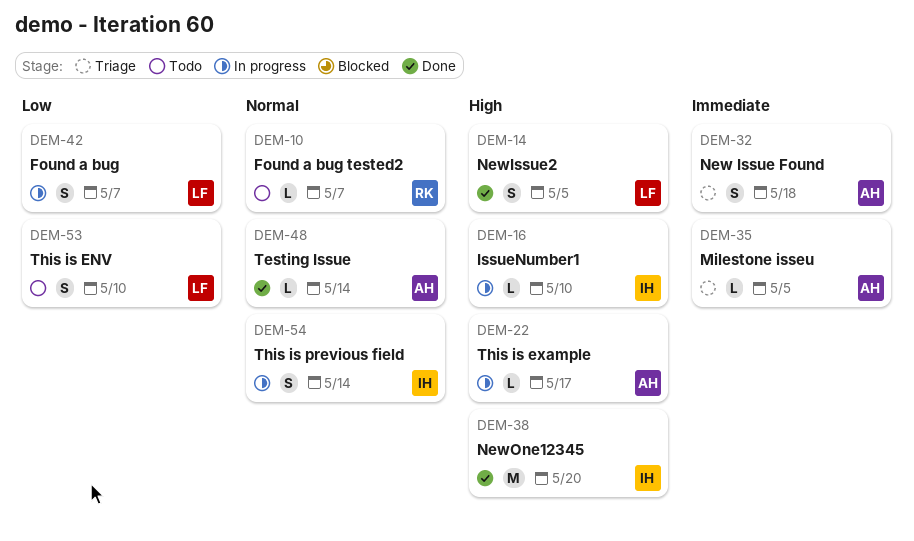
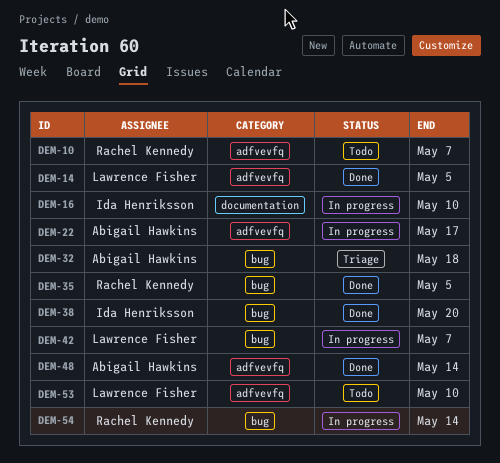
DEM-35, status: Triage -> Done
DEM-35, owner: Abigail Hawkins -> Rachel Kennedy
DEM-54, owner: Ida Henriksson -> Rachel Kennedy

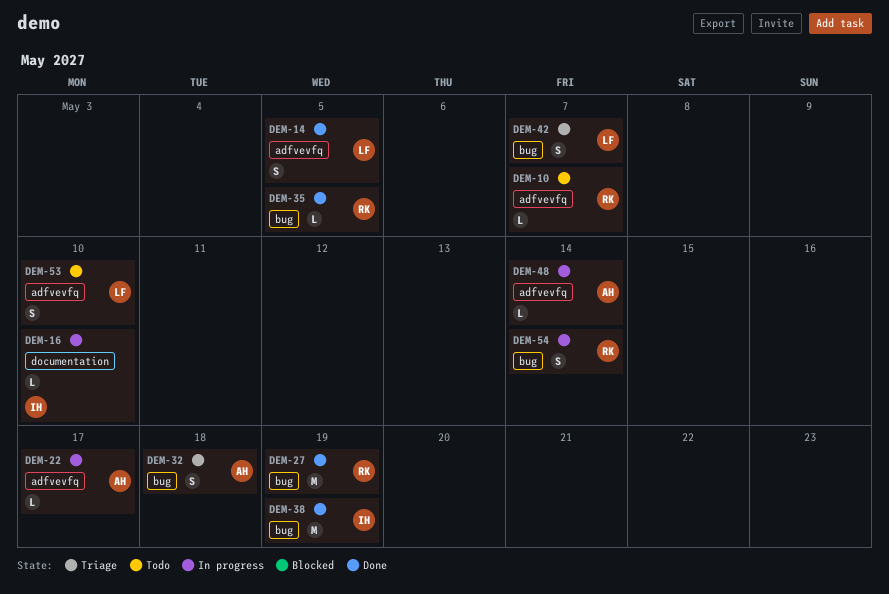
DEM-27: none -> present
DEM-38, due: May 20 -> May 19
DEM-42, status: In progress -> Triage
DEM-48, status: Done -> In progress

